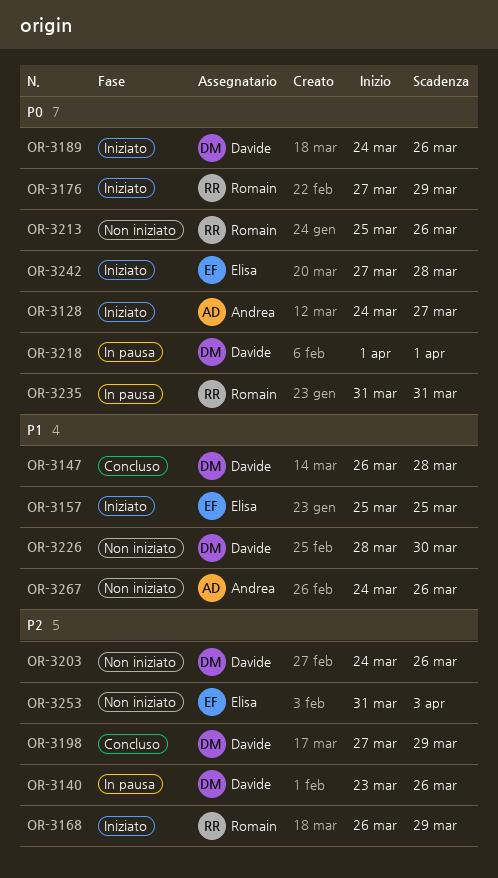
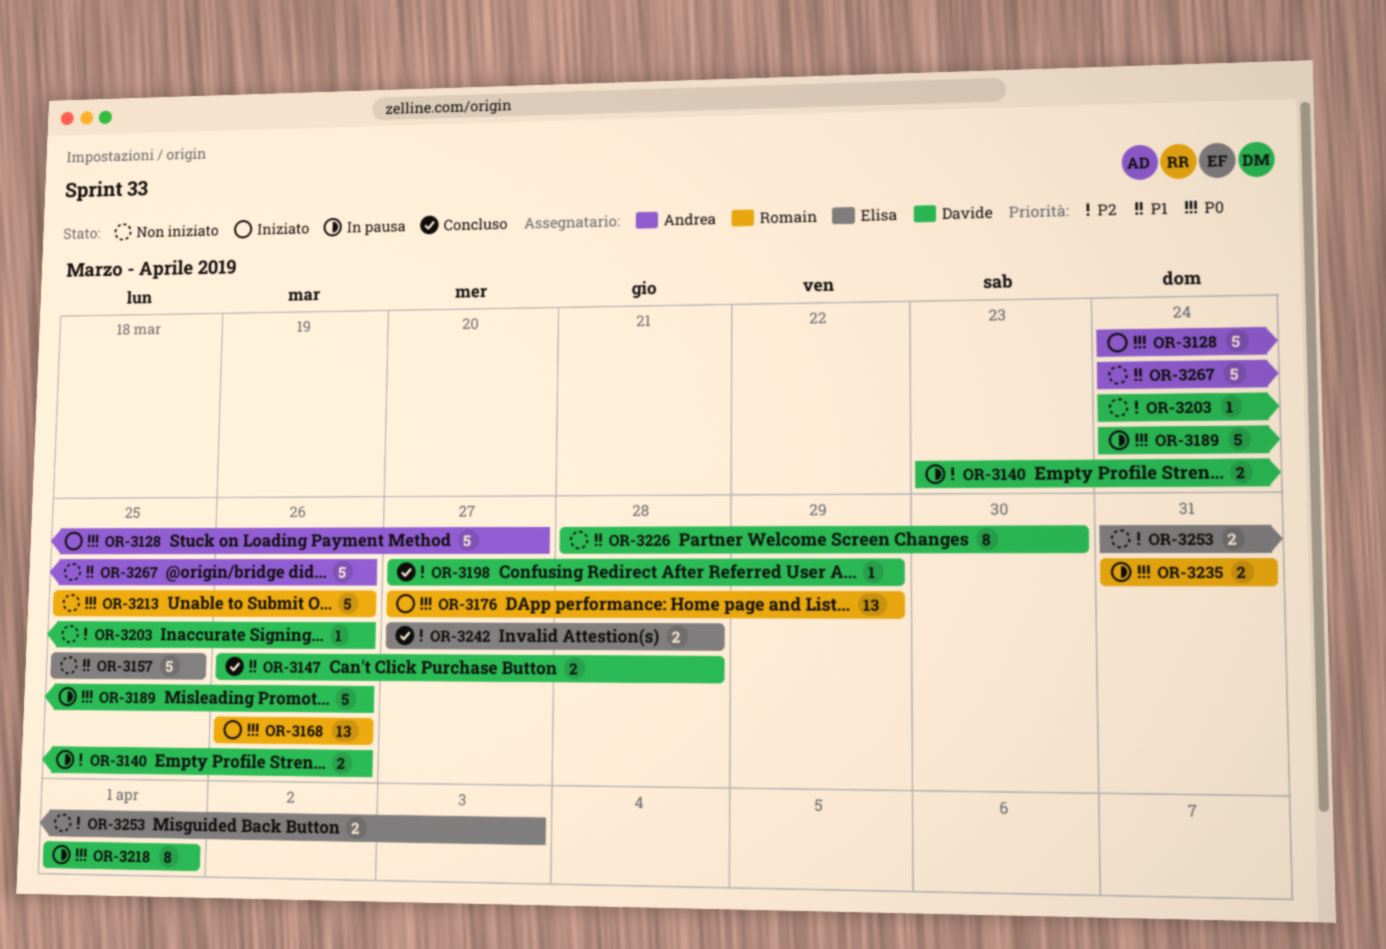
OR-3157, status: Iniziato -> Non iniziato
OR-3168, priority: P2 -> P0
OR-3168, due: Mar 29 -> Mar 26
OR-3189, status: Iniziato -> In pausa
OR-3242, status: Iniziato -> Concluso
OR-3242, priority: P0 -> P2

